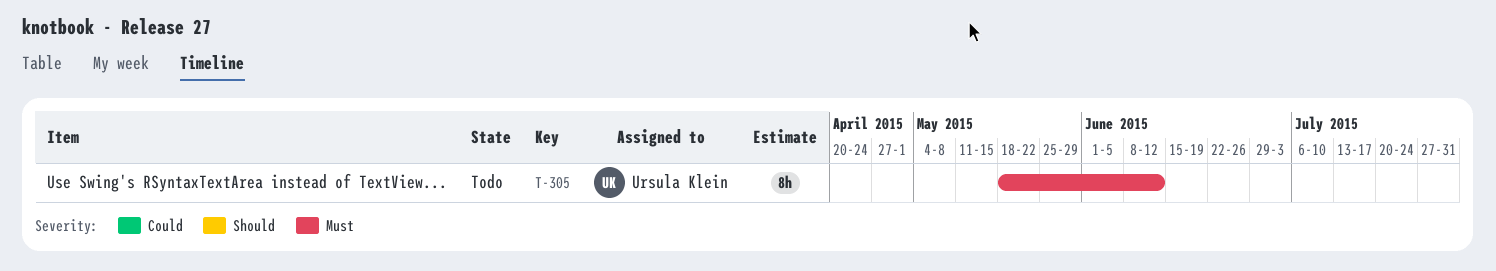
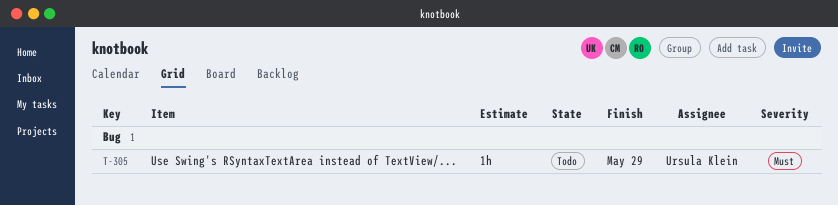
T-305, estimate: 8h -> 1h
T-305, due: Jun 12 -> May 29

